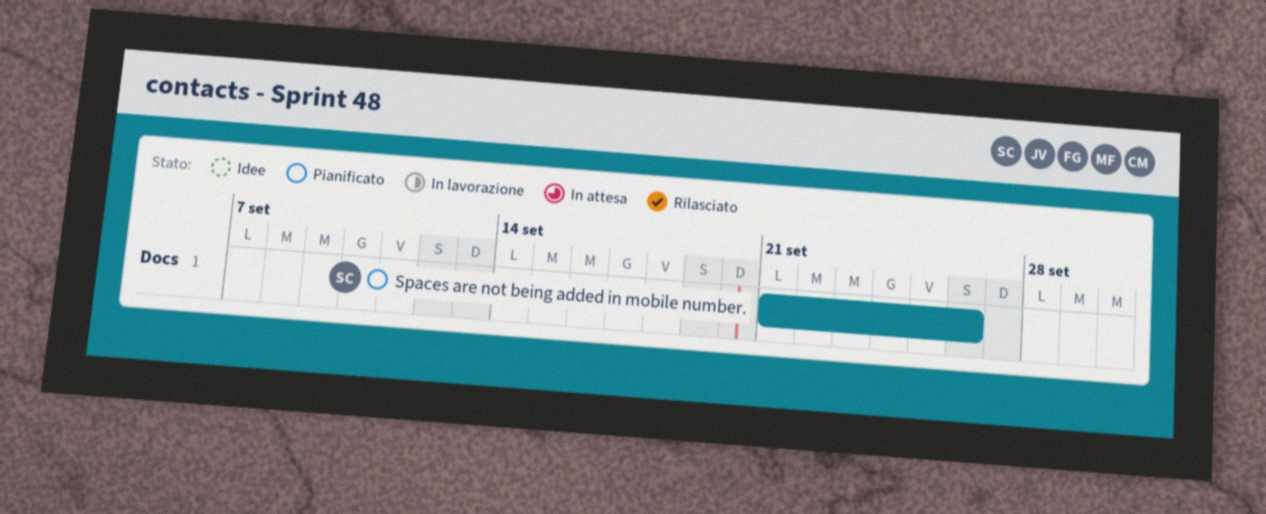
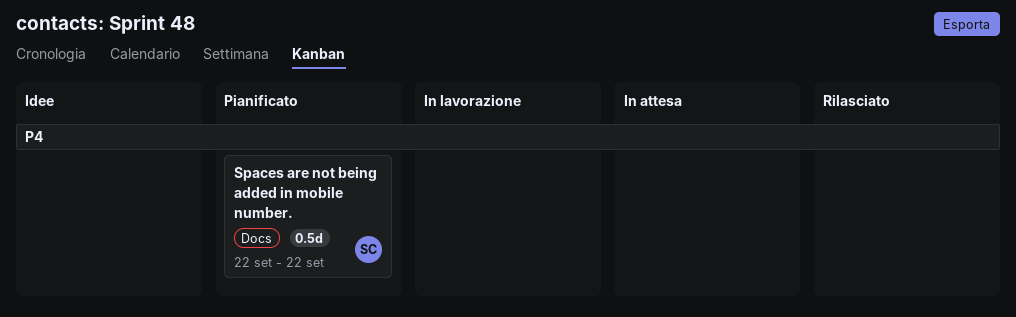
Spaces are not being added in mobile number., start: Sep 21 -> Sep 22
Spaces are not being added in mobile number., due: Sep 26 -> Sep 22

